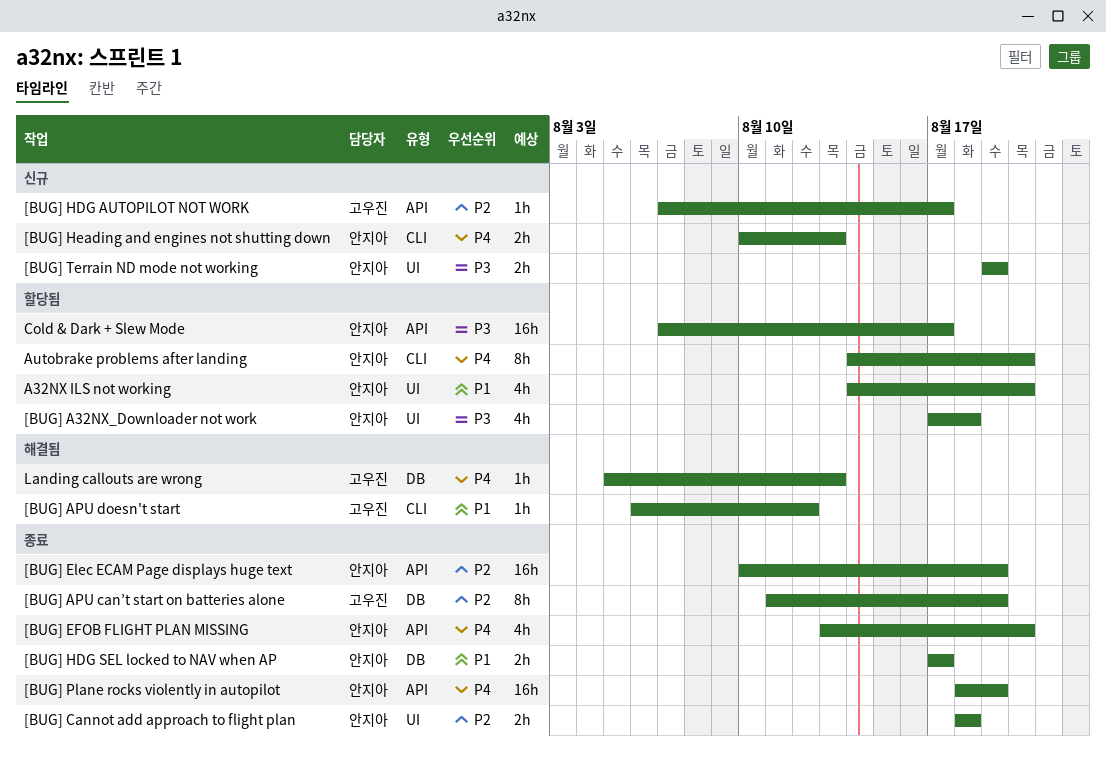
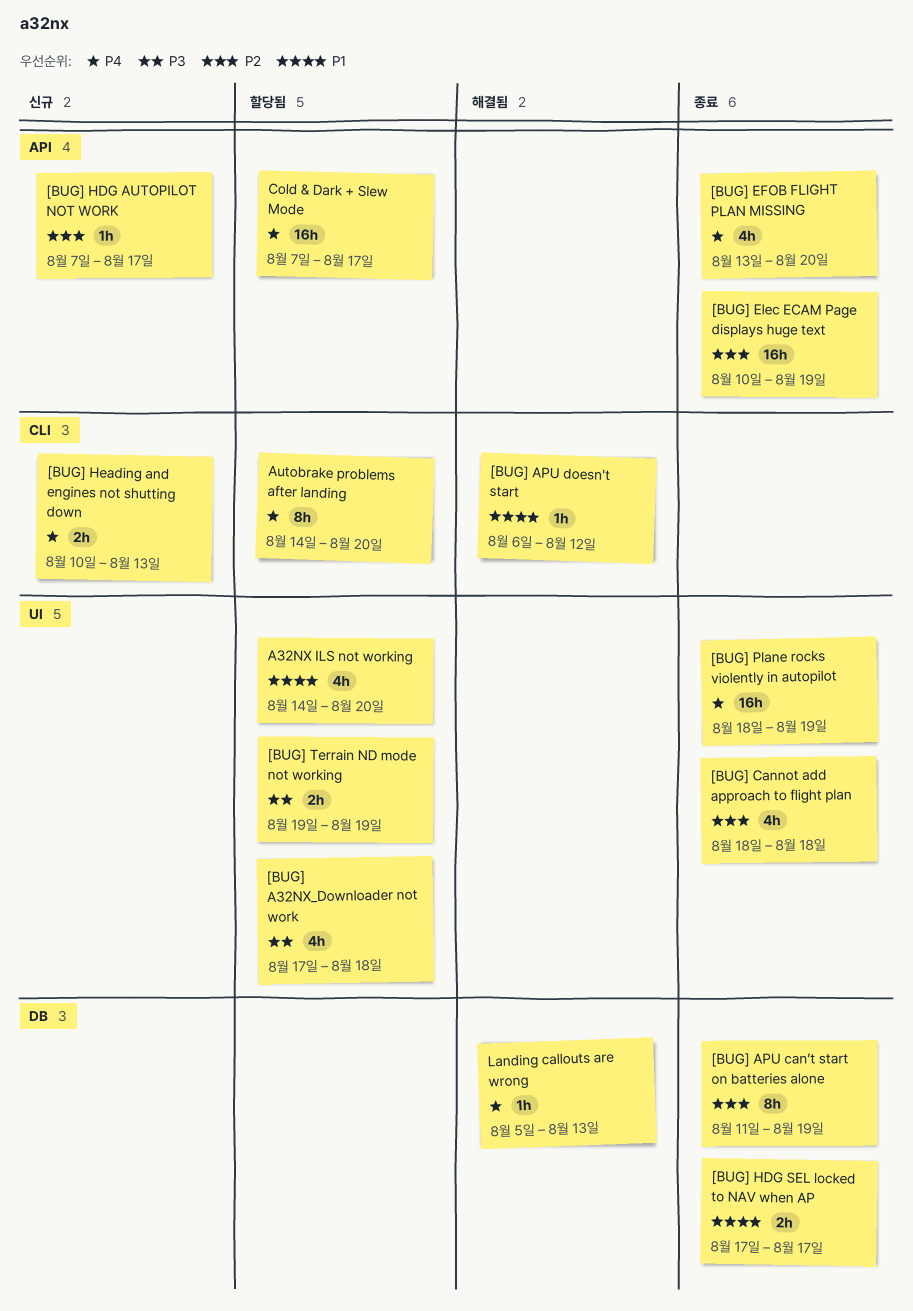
[BUG] Cannot add approach to flight plan, estimate: 2h -> 4h
[BUG] Plane rocks violently in autopilot, label: API -> UI
[BUG] Terrain ND mode not working, status: 신규 -> 할당됨
Cold & Dark + Slew Mode, priority: P3 -> P4

